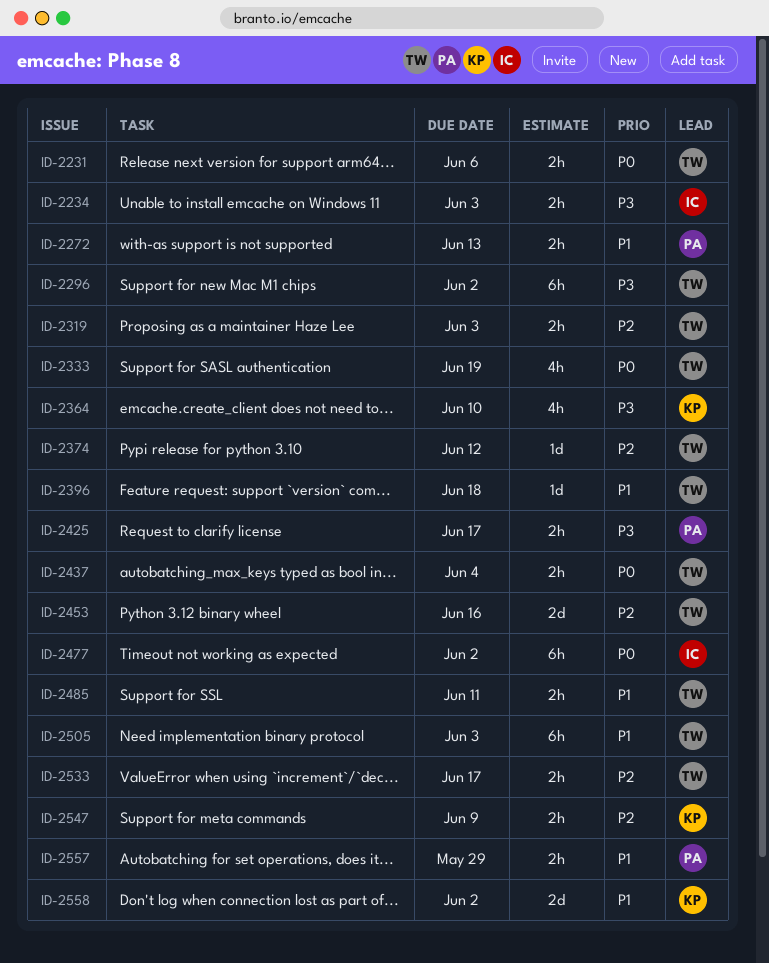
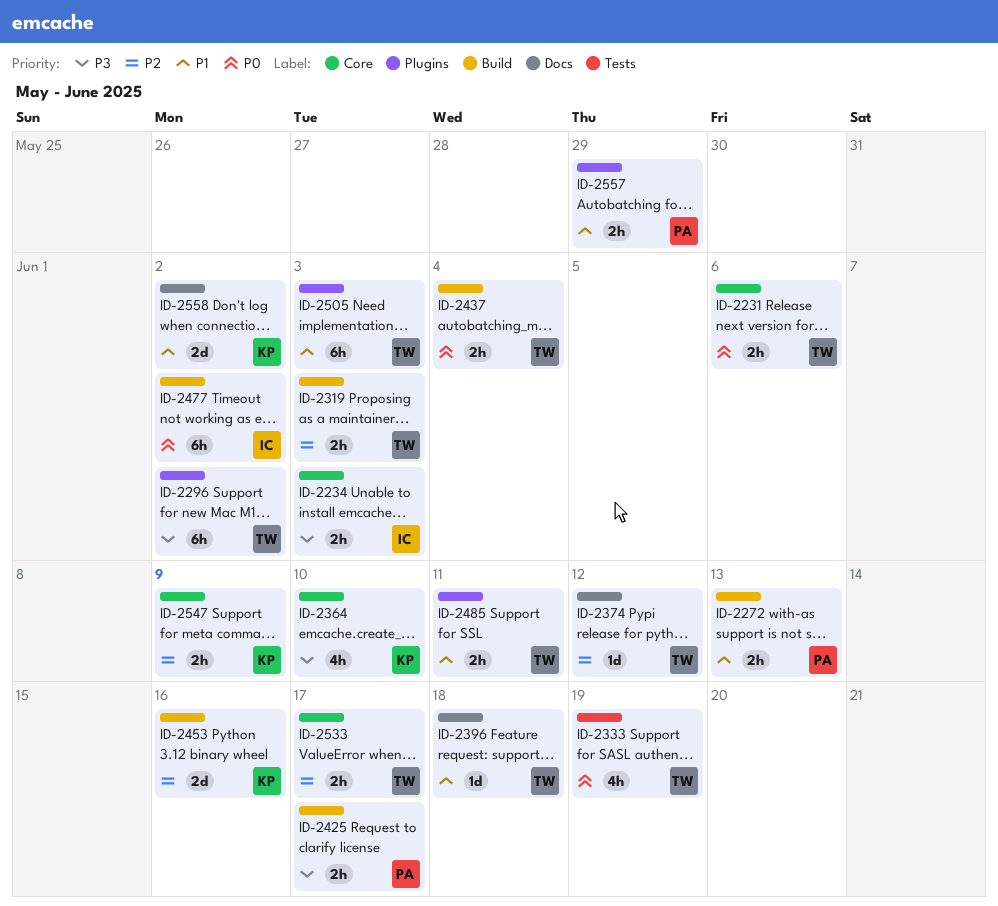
ID-2453, owner: TW -> KP

